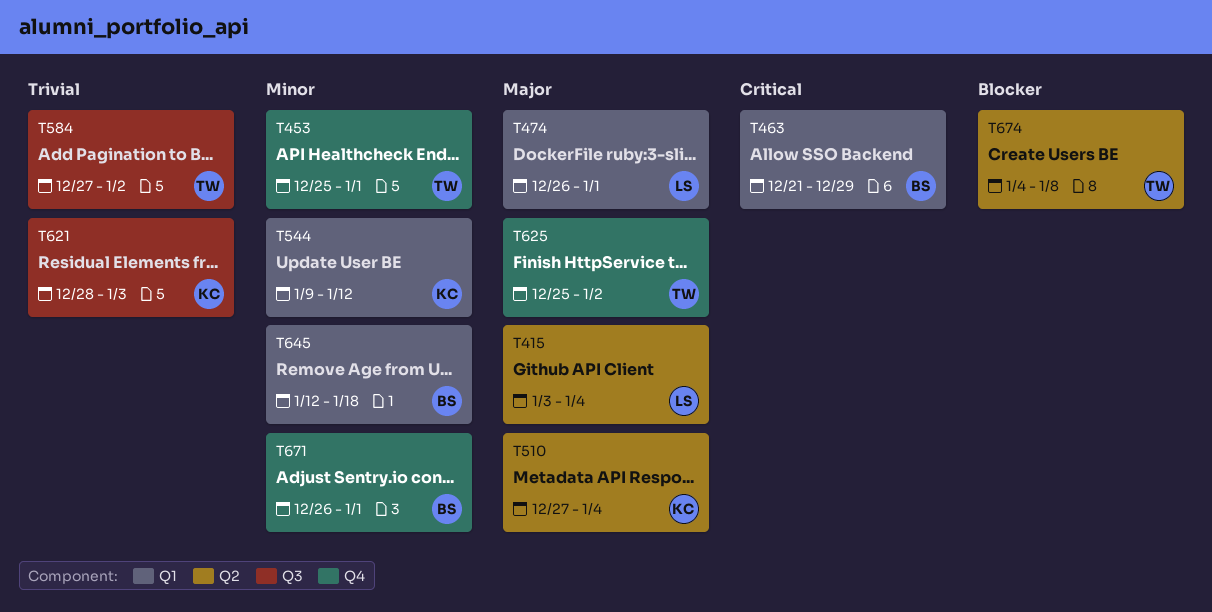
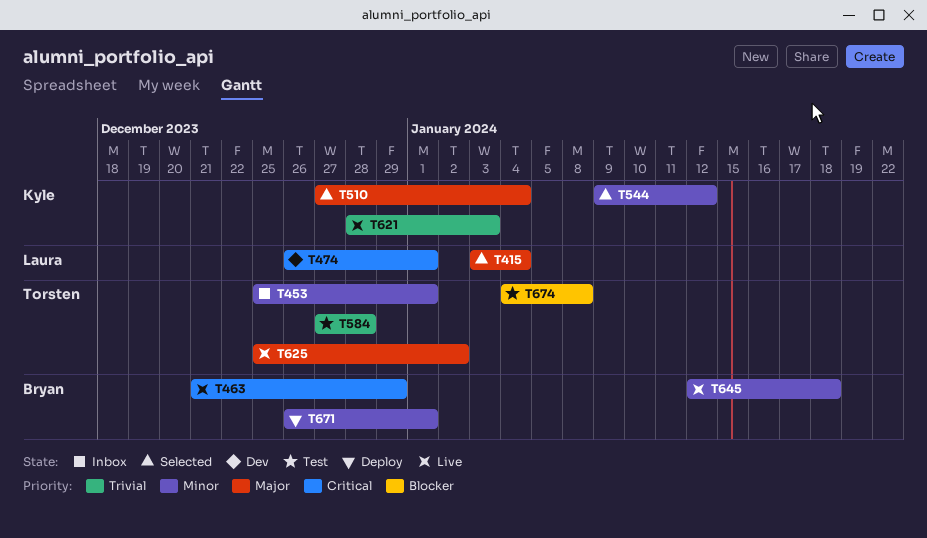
T474, priority: Major -> Critical
T584, due: Jan 2 -> Dec 28

